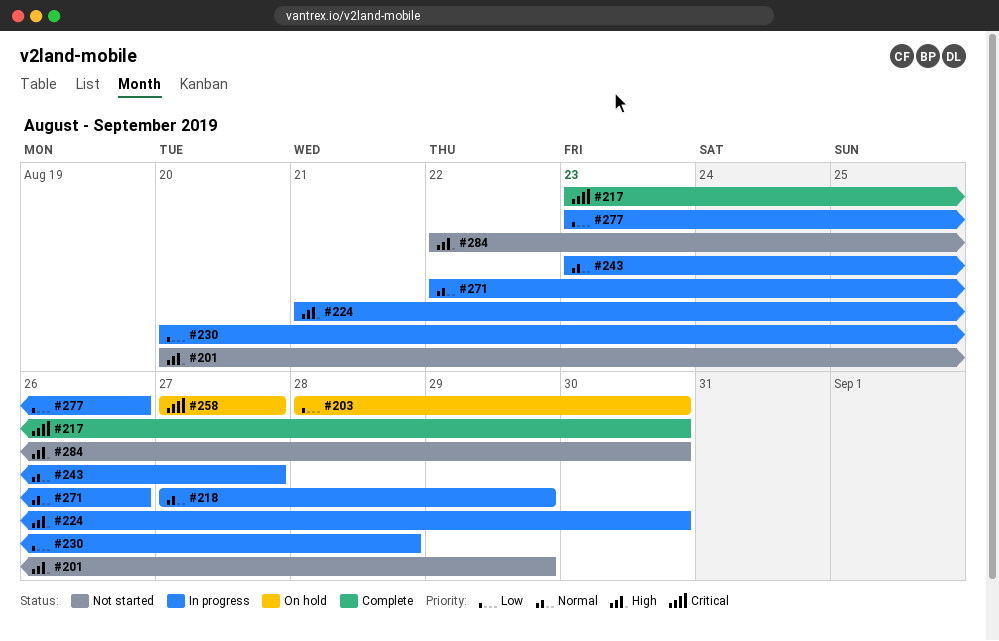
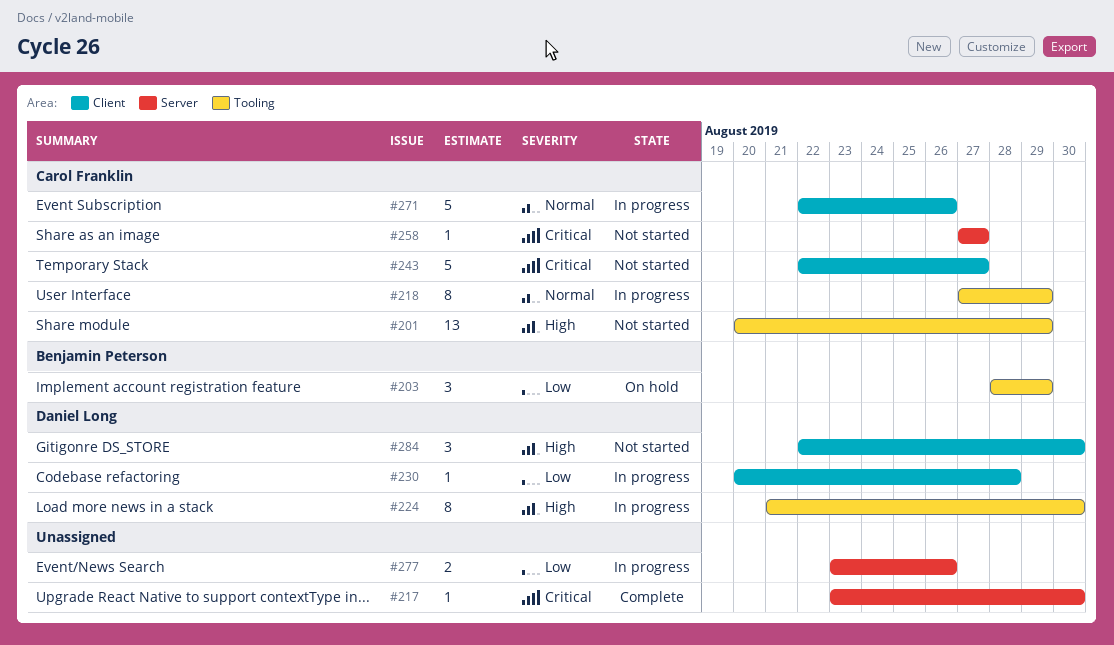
#203, due: Aug 30 -> Aug 29
#243, status: In progress -> Not started
#243, priority: Normal -> Critical
#243, start: Aug 23 -> Aug 22
#258, status: On hold -> Not started

